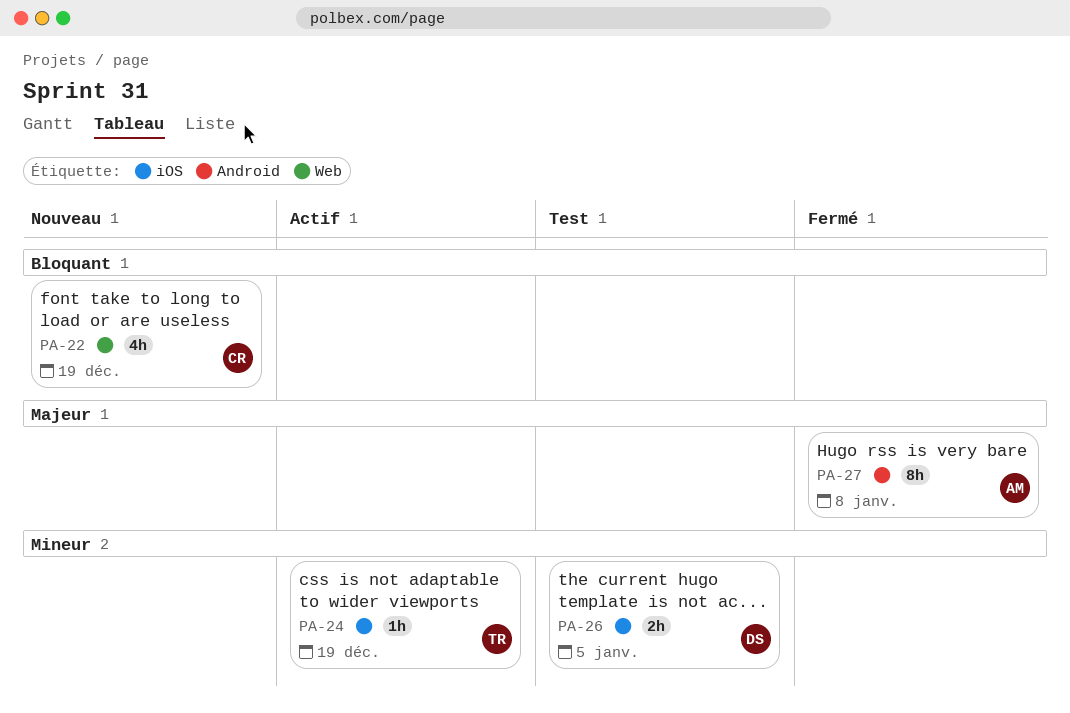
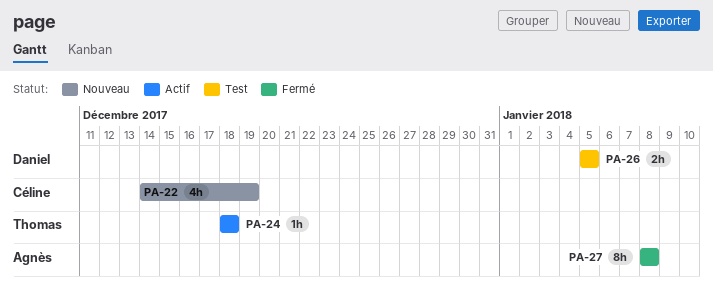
PA-24, due: Dec 19 -> Dec 18

